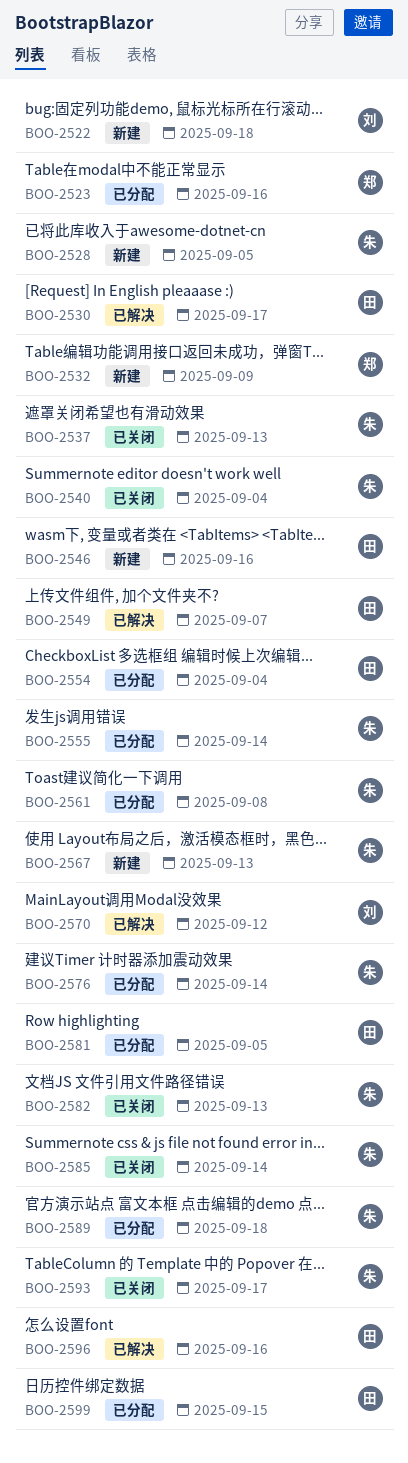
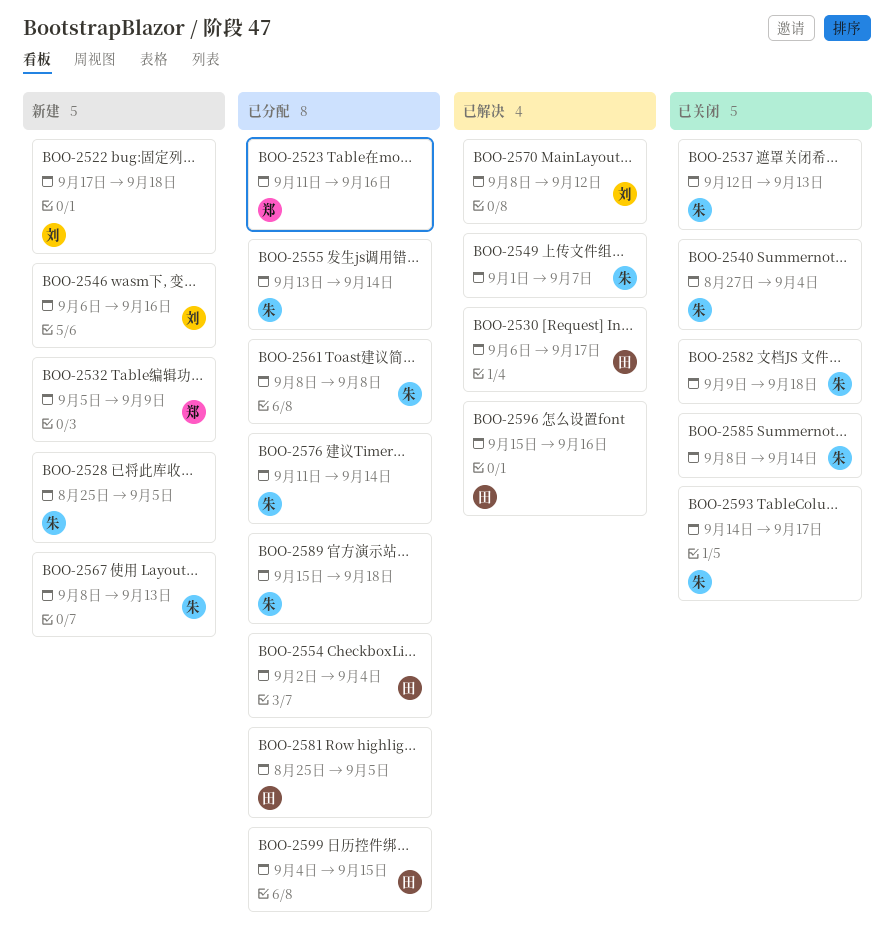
BOO-2546, owner: 田 -> 刘
BOO-2549, owner: 田 -> 朱
BOO-2582, due: Sep 13 -> Sep 18

